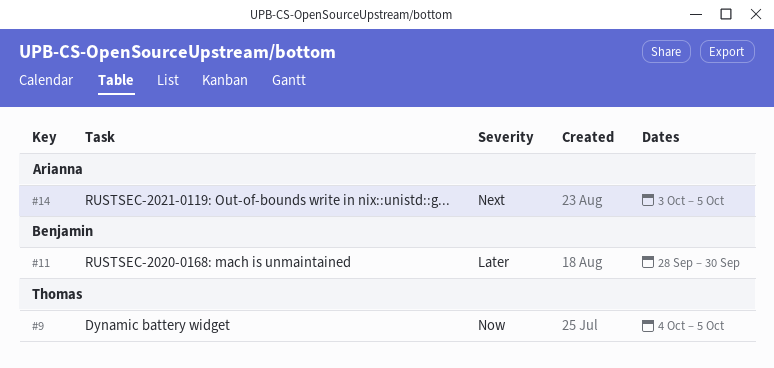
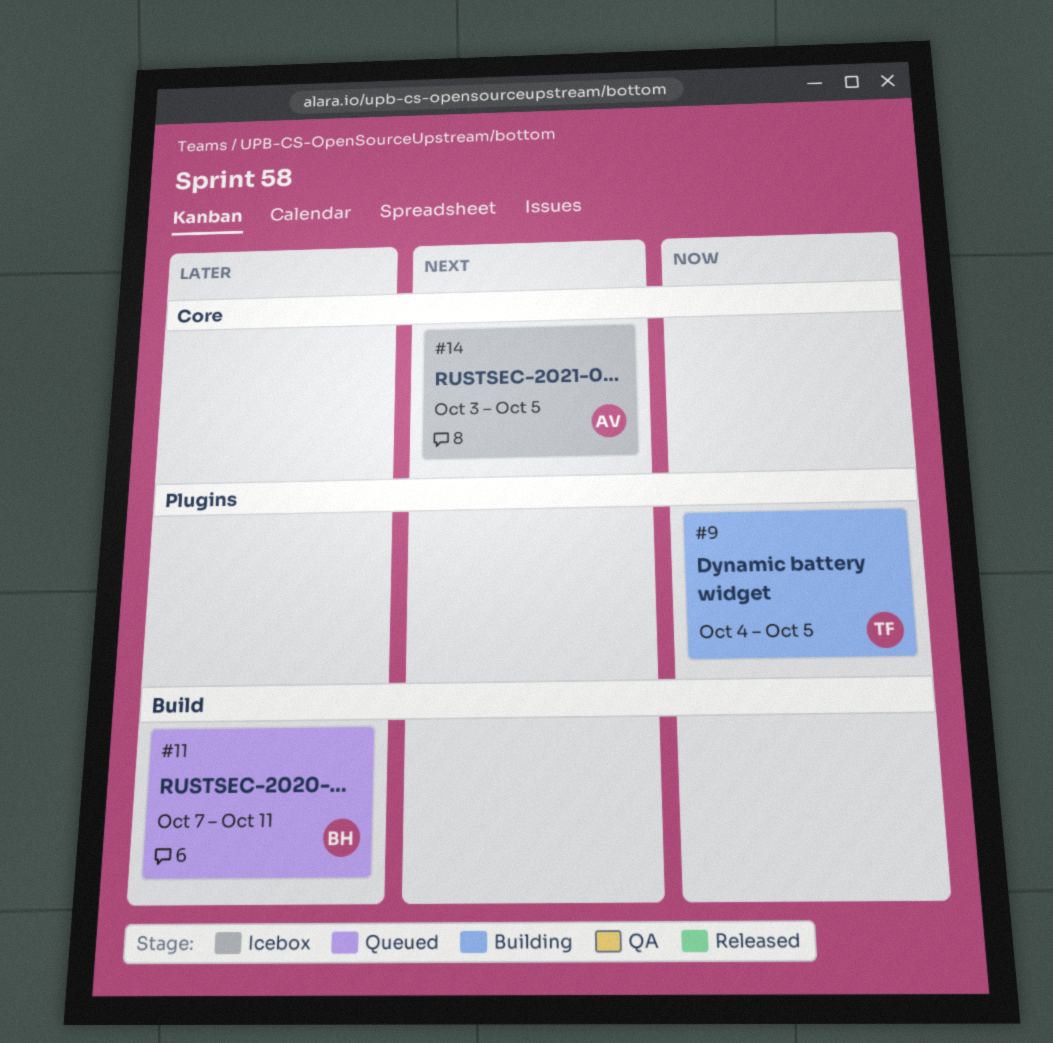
#11, start: Sep 28 -> Oct 7
#11, due: Sep 30 -> Oct 11

